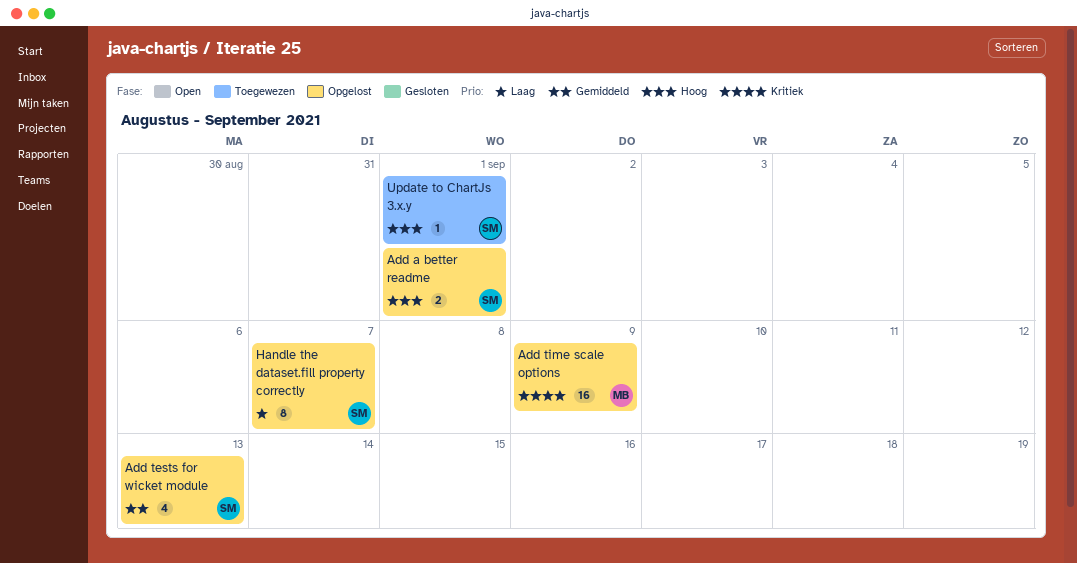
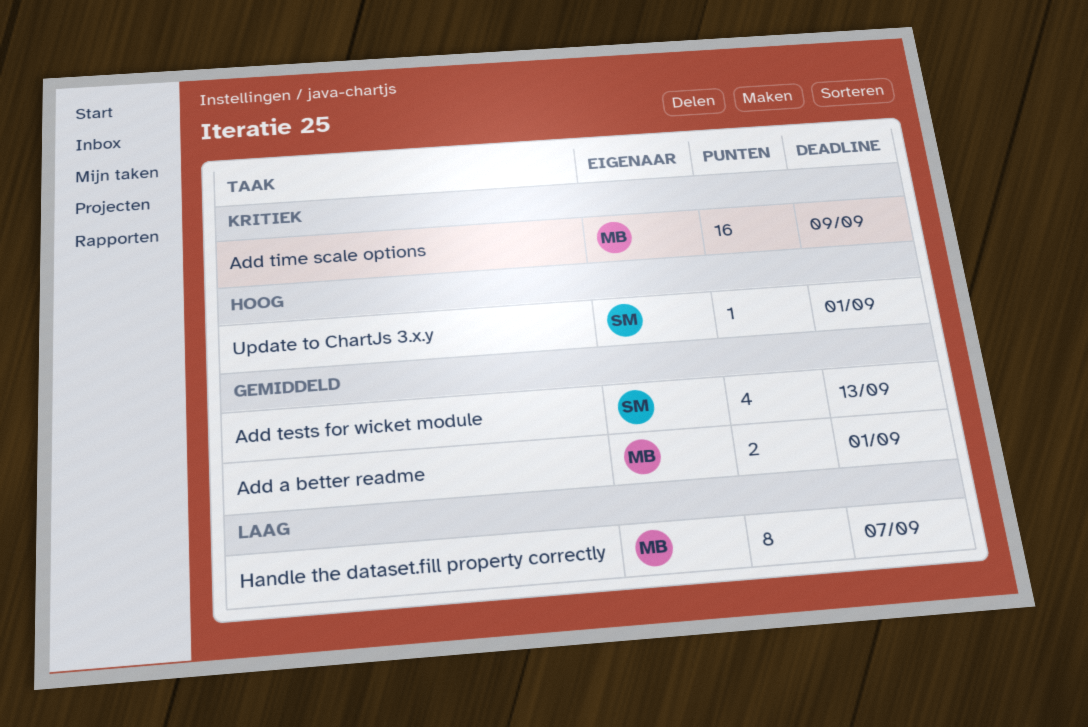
Add a better readme, owner: SM -> MB
Add a better readme, priority: Hoog -> Gemiddeld
Handle the dataset.fill property correctly, owner: SM -> MB

